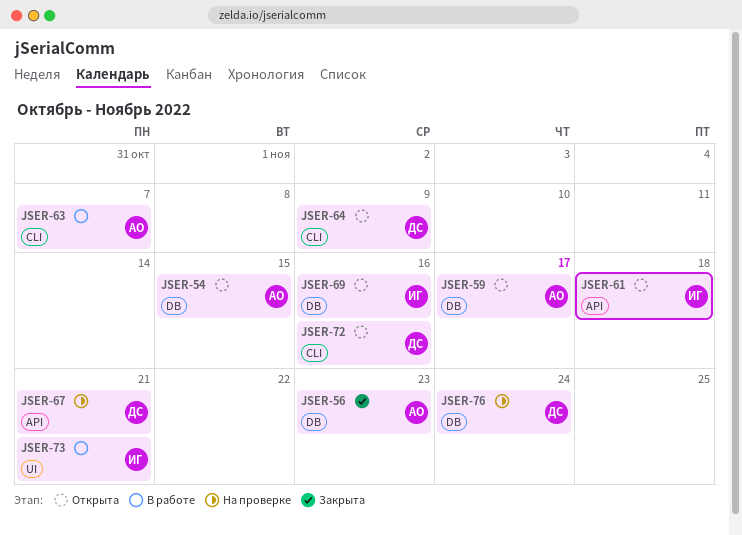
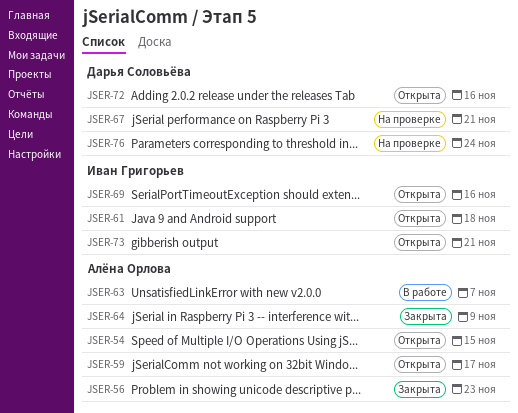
JSER-64, status: Открыта -> Закрыта
JSER-64, owner: Дарья Соловьёва -> Алёна Орлова
JSER-73, status: В работе -> Открыта

